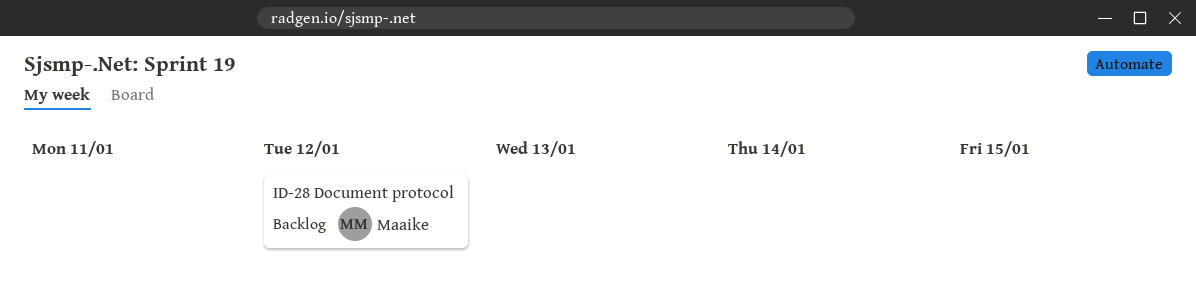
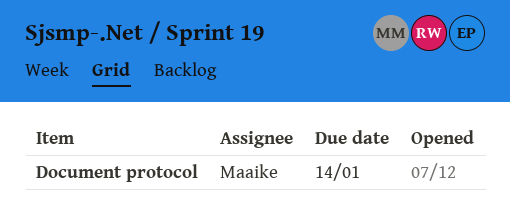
Document protocol, due: Jan 12 -> Jan 14

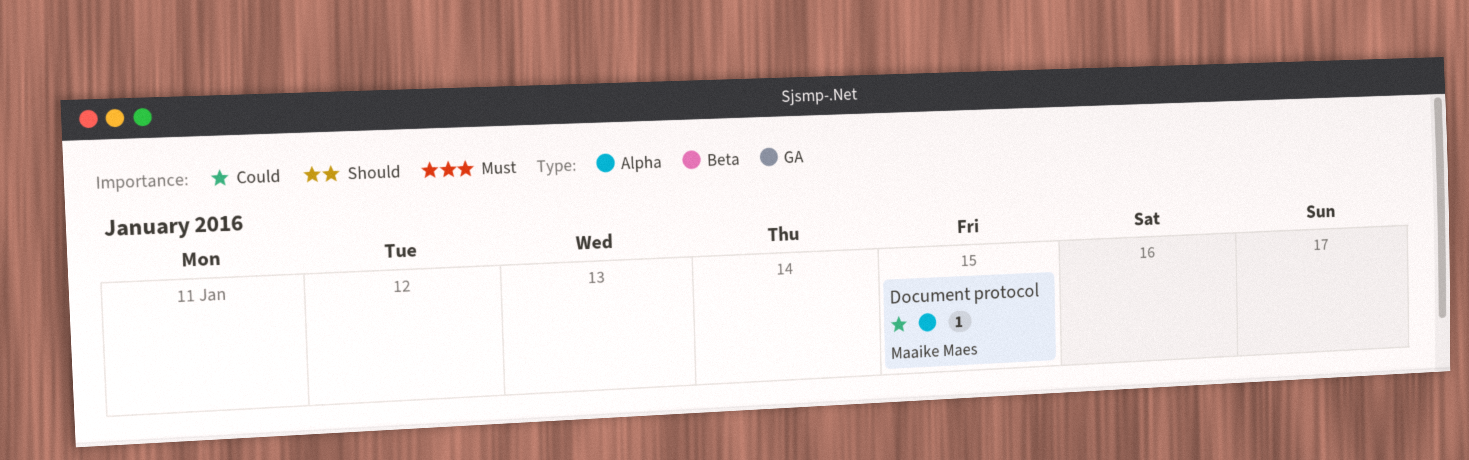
Document protocol, due: Jan 14 -> Jan 15

